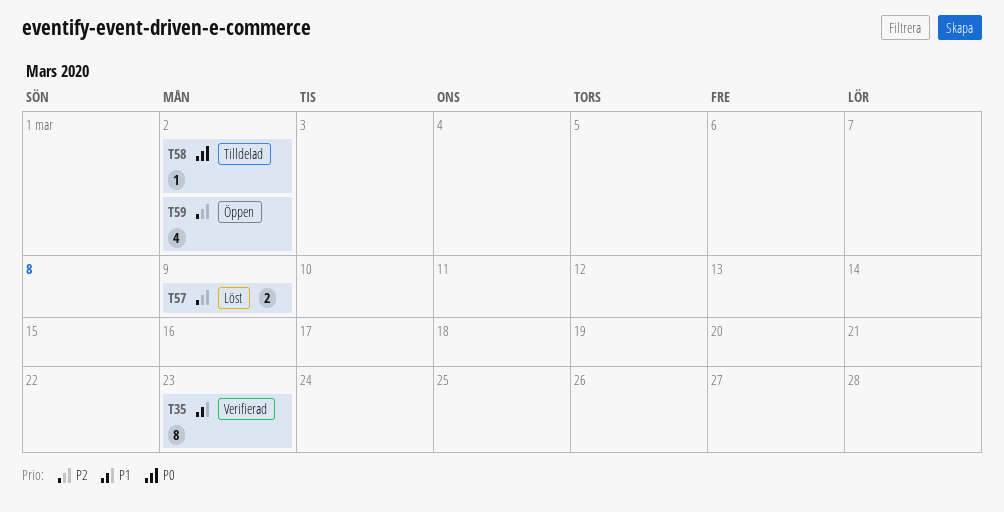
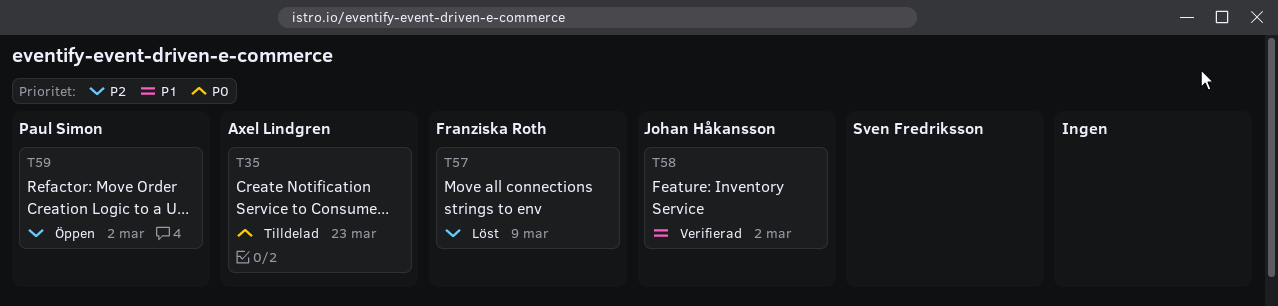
T35, status: Verifierad -> Tilldelad
T35, priority: P1 -> P0
T58, status: Tilldelad -> Verifierad
T58, priority: P0 -> P1

